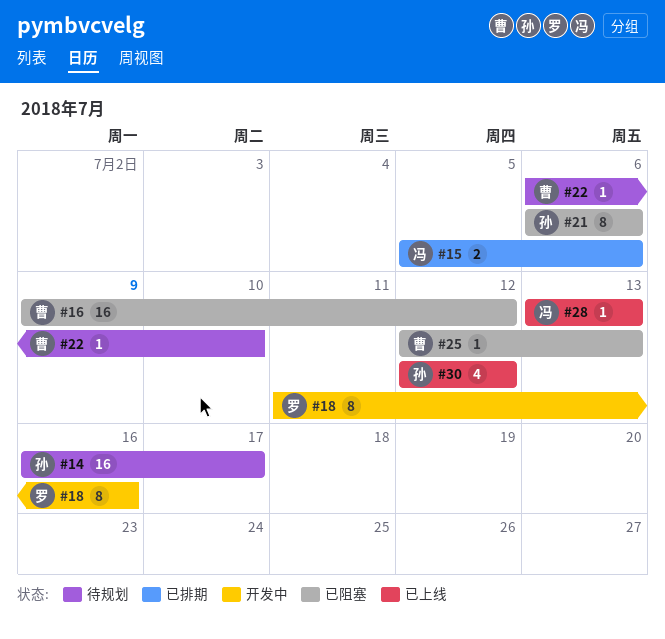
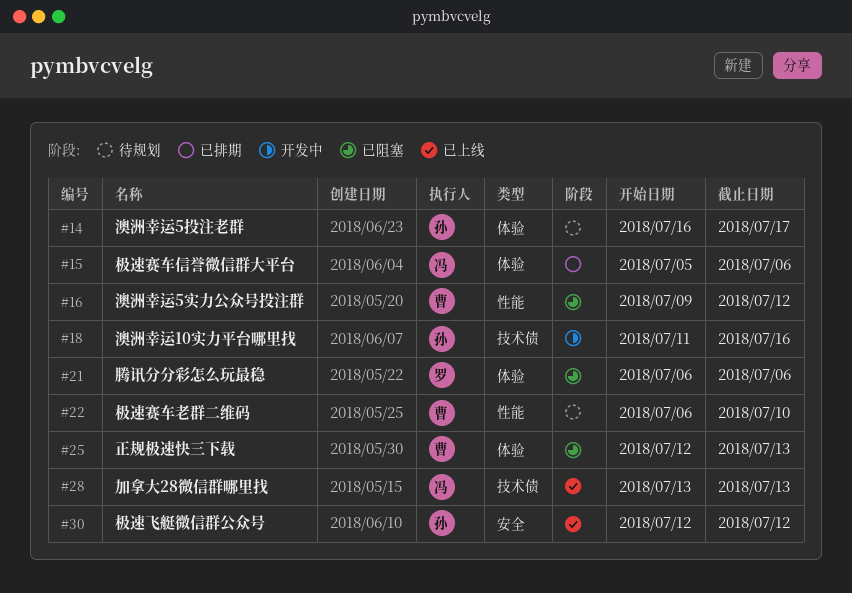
#18, owner: 罗 -> 孙
#21, owner: 孙 -> 罗

